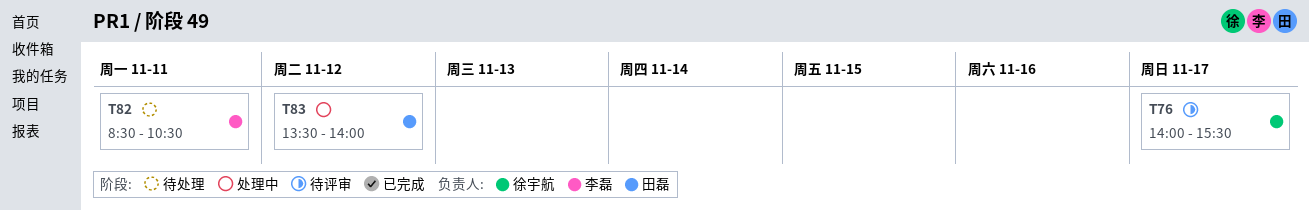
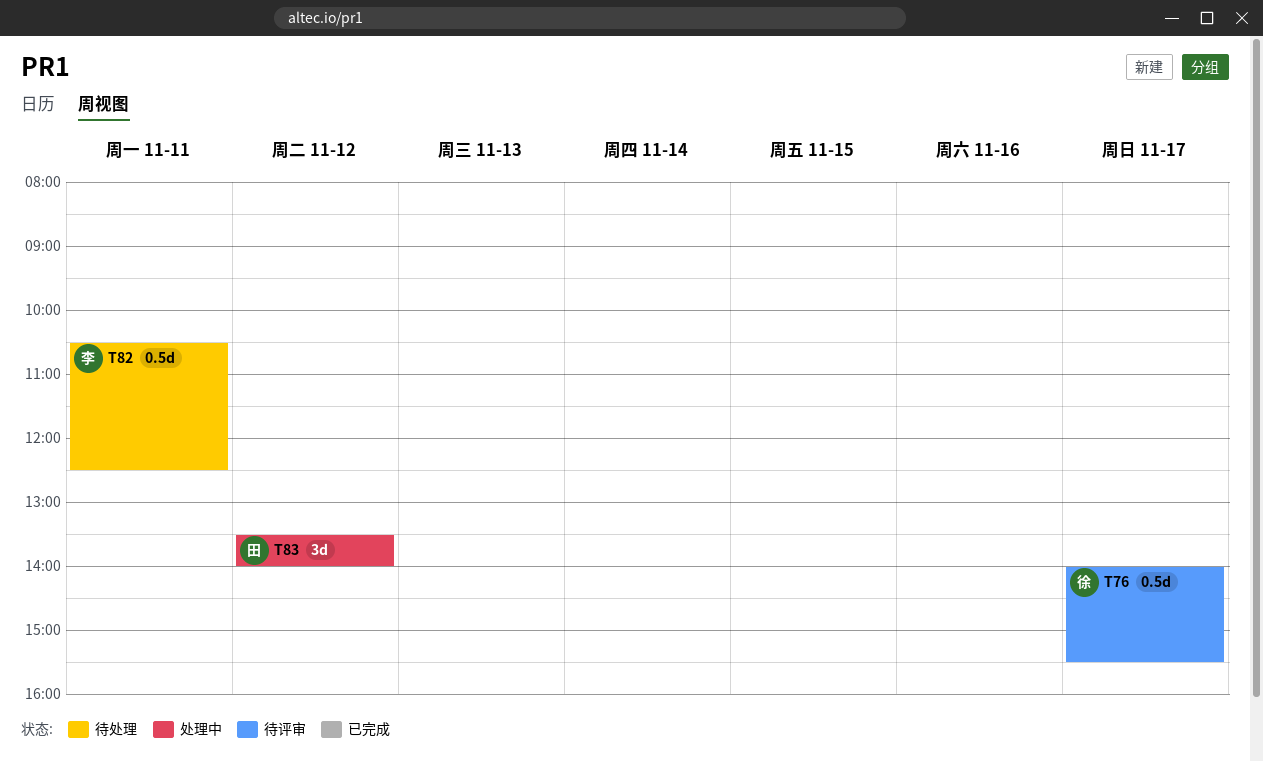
T82, begins: 08:30 -> 10:30
T82, ends: 10:30 -> 12:30

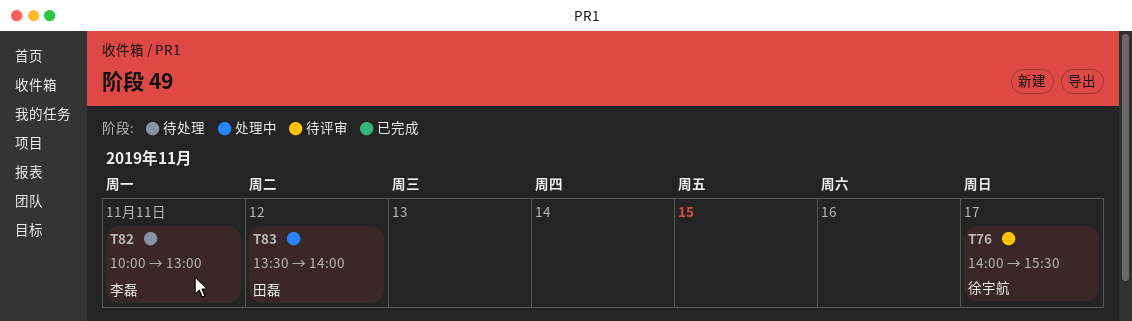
T82, begins: 10:30 -> 10:00
T82, ends: 12:30 -> 13:00

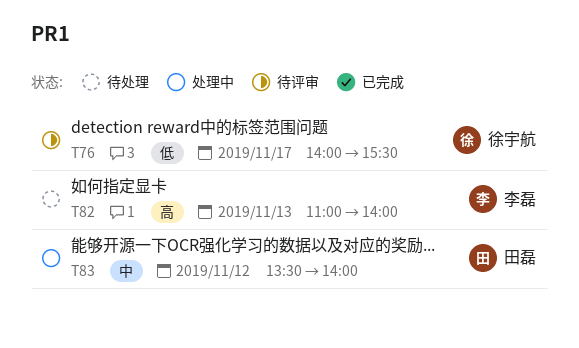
T82, day: Nov 11 -> Nov 13
T82, begins: 10:00 -> 11:00
T82, ends: 13:00 -> 14:00

